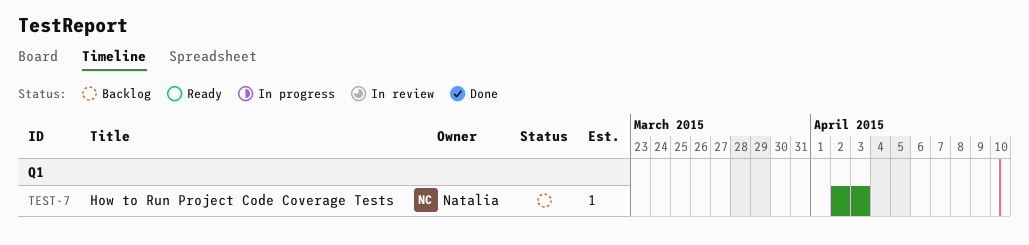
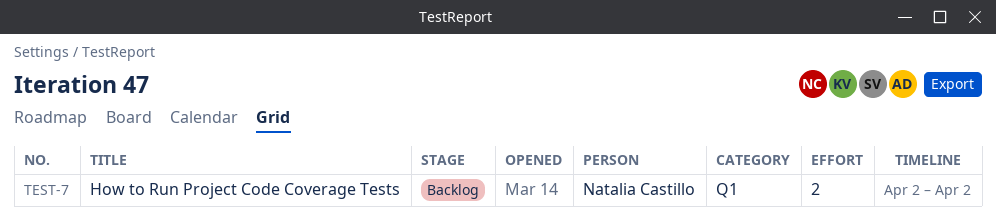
TEST-7, estimate: 1 -> 2
TEST-7, due: Apr 3 -> Apr 2

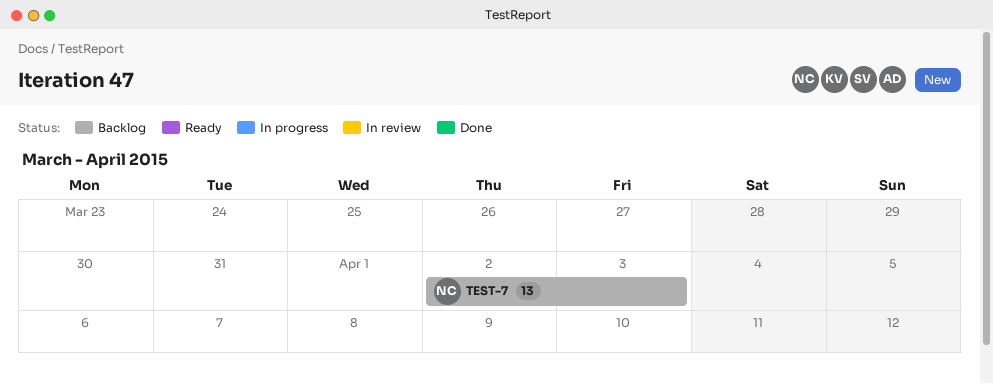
TEST-7, estimate: 2 -> 13
TEST-7, due: Apr 2 -> Apr 3

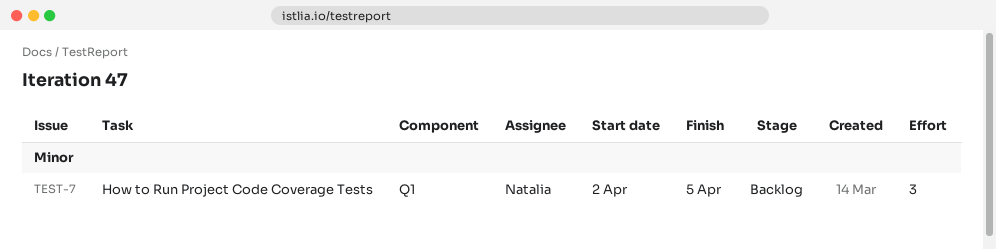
TEST-7, estimate: 13 -> 3
TEST-7, due: Apr 3 -> Apr 5

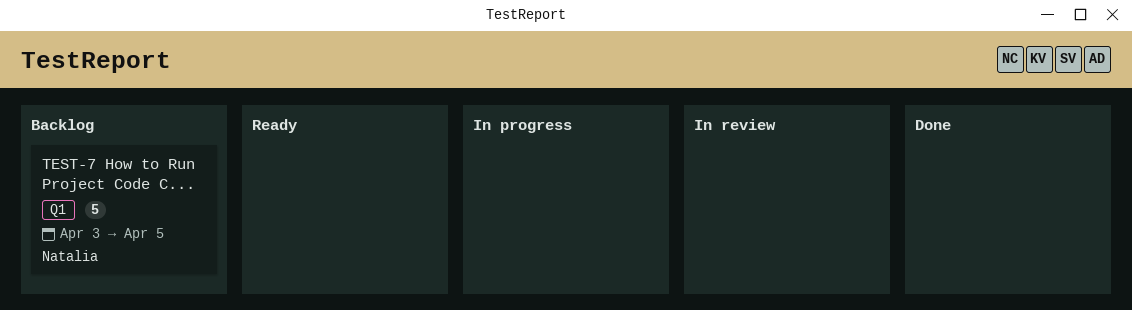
TEST-7, estimate: 3 -> 5
TEST-7, start: Apr 2 -> Apr 3

